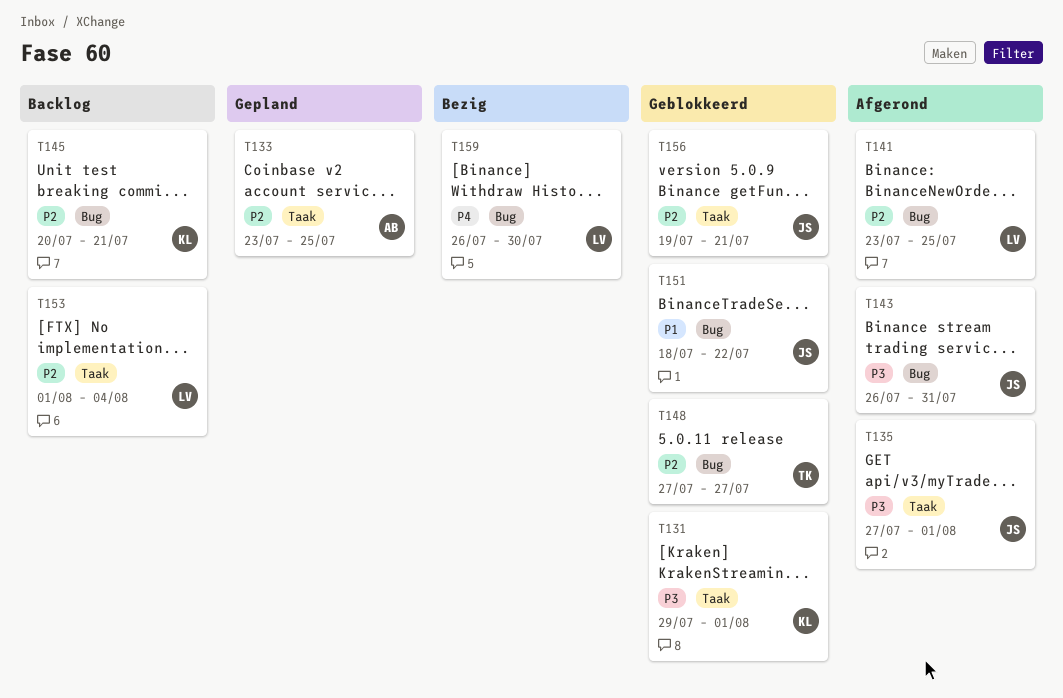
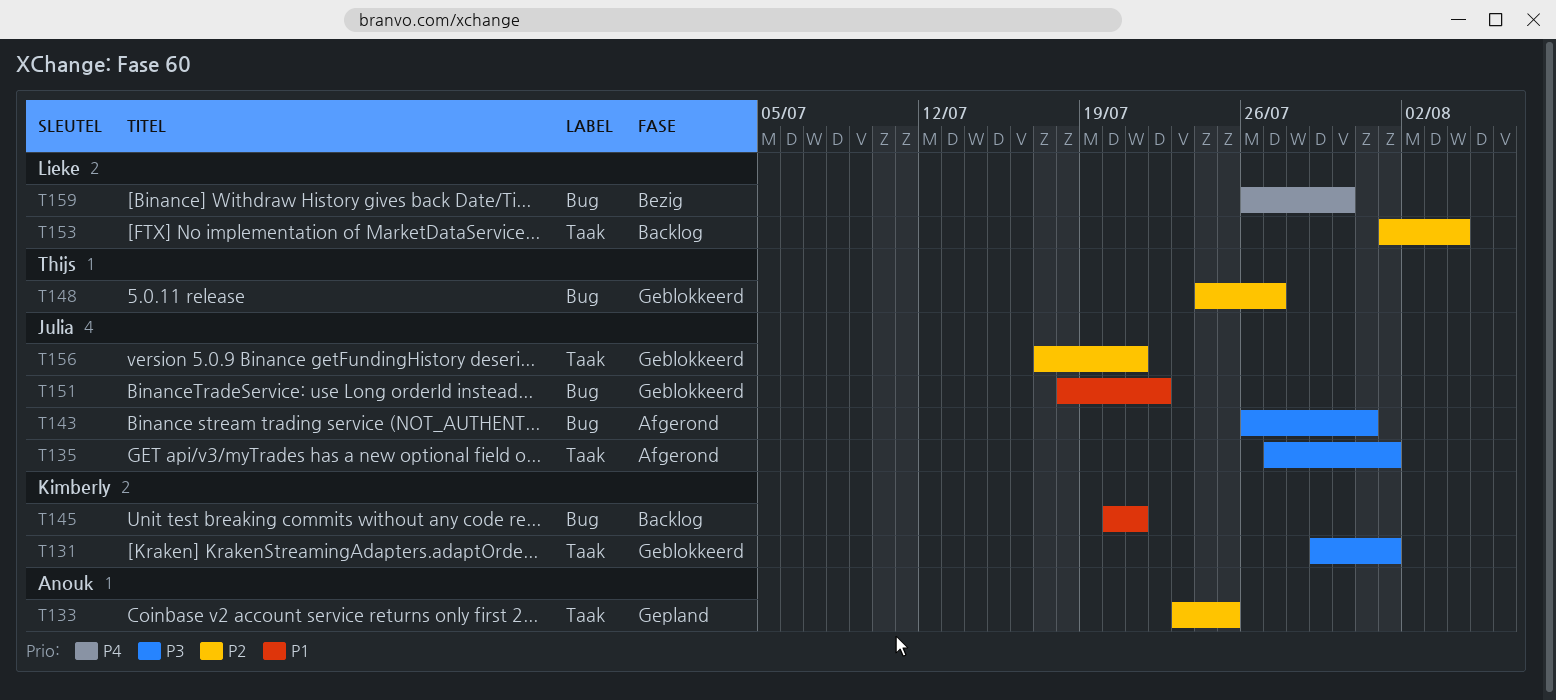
T141: present -> none
T145, priority: P2 -> P1
T148, start: Jul 27 -> Jul 24
T156, start: Jul 19 -> Jul 17

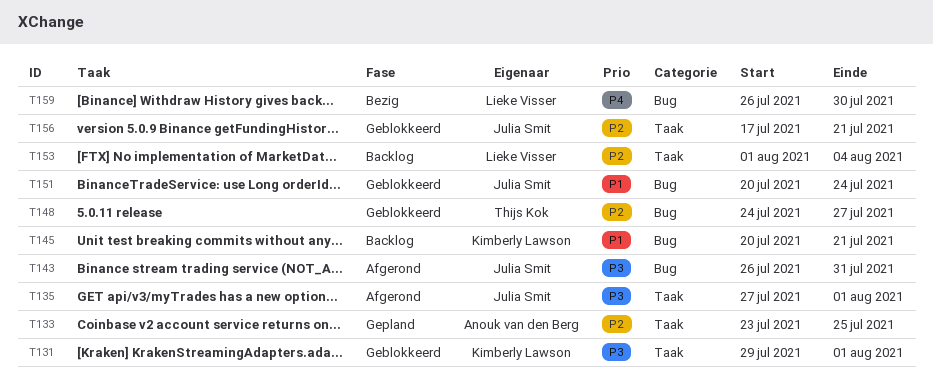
T151, start: Jul 18 -> Jul 20
T151, due: Jul 22 -> Jul 24

